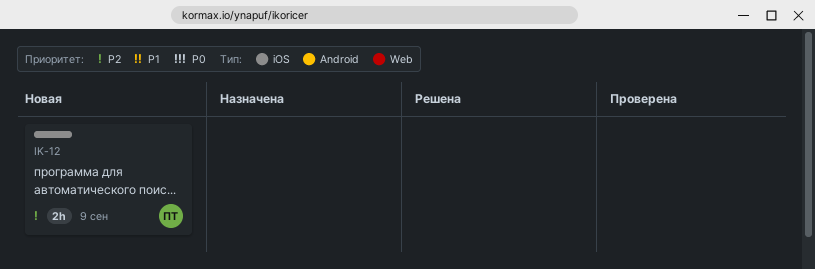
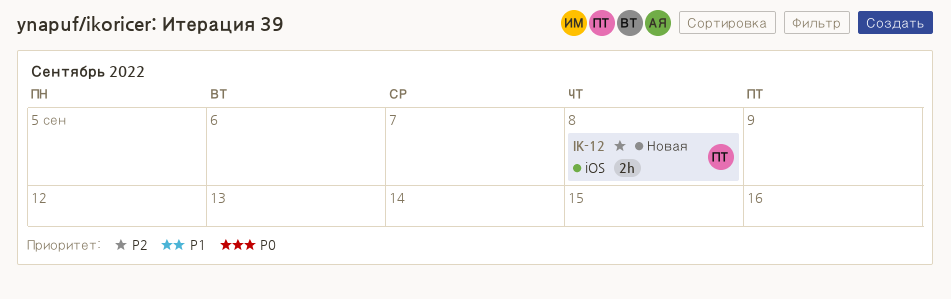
IK-12, due: Sep 9 -> Sep 8

